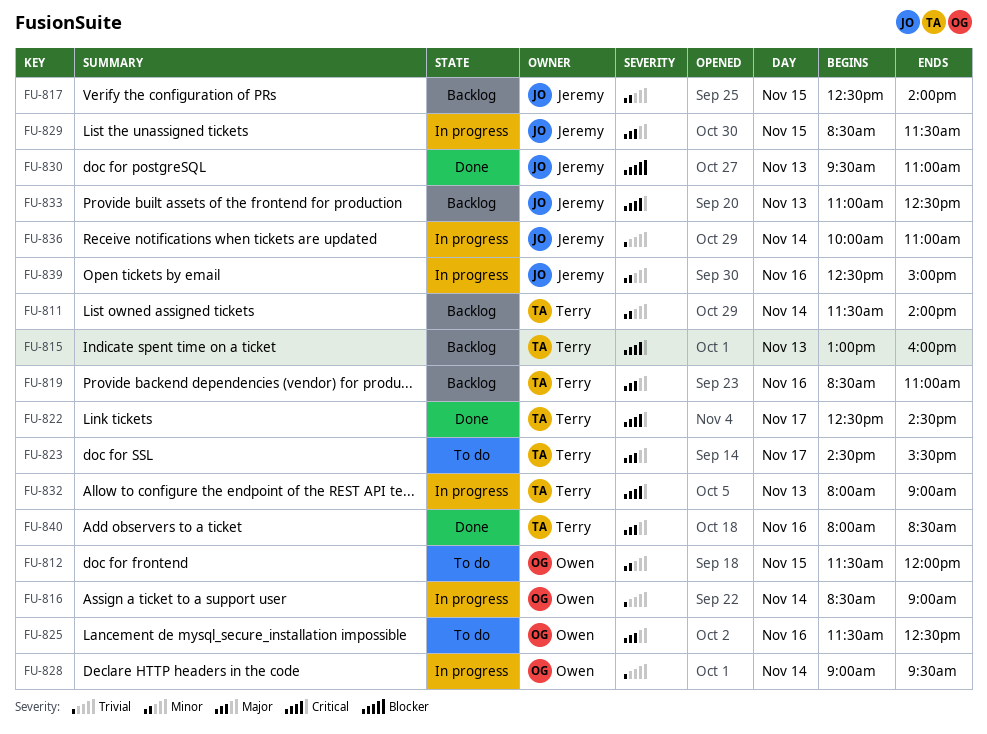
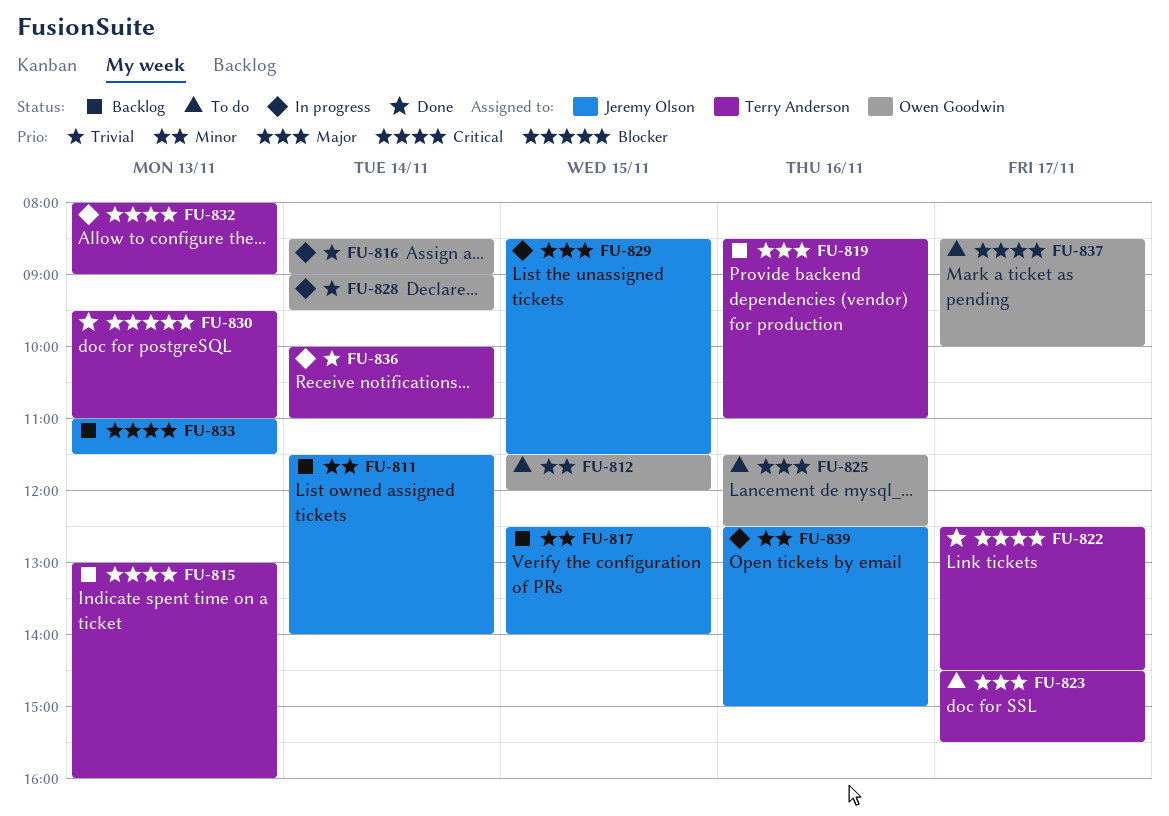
FU-811, owner: Terry Anderson -> Jeremy Olson
FU-830, owner: Jeremy Olson -> Terry Anderson
FU-833, ends: 12:30 -> 11:30
FU-836, owner: Jeremy Olson -> Terry Anderson
FU-837: none -> present
FU-840: present -> none

